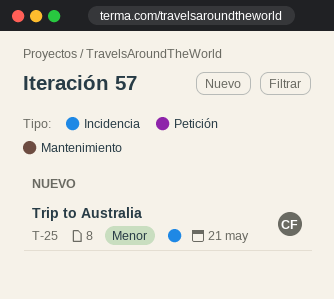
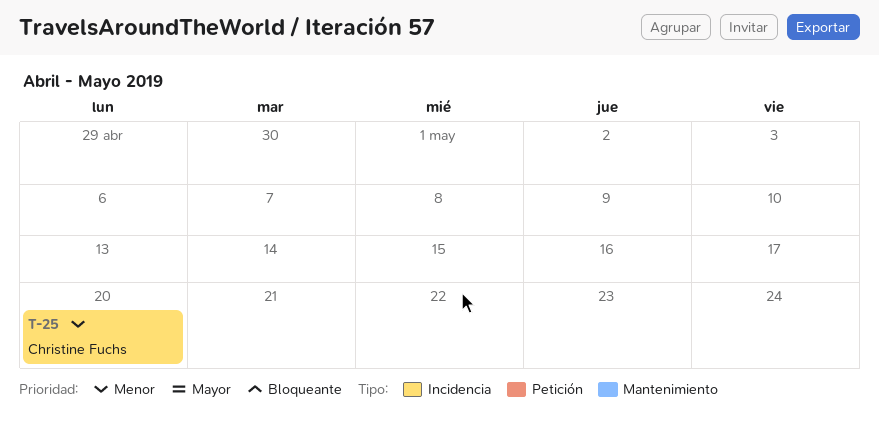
T-25, due: May 21 -> May 20

